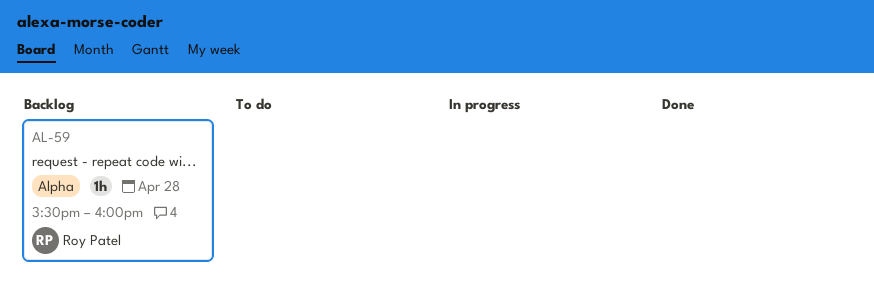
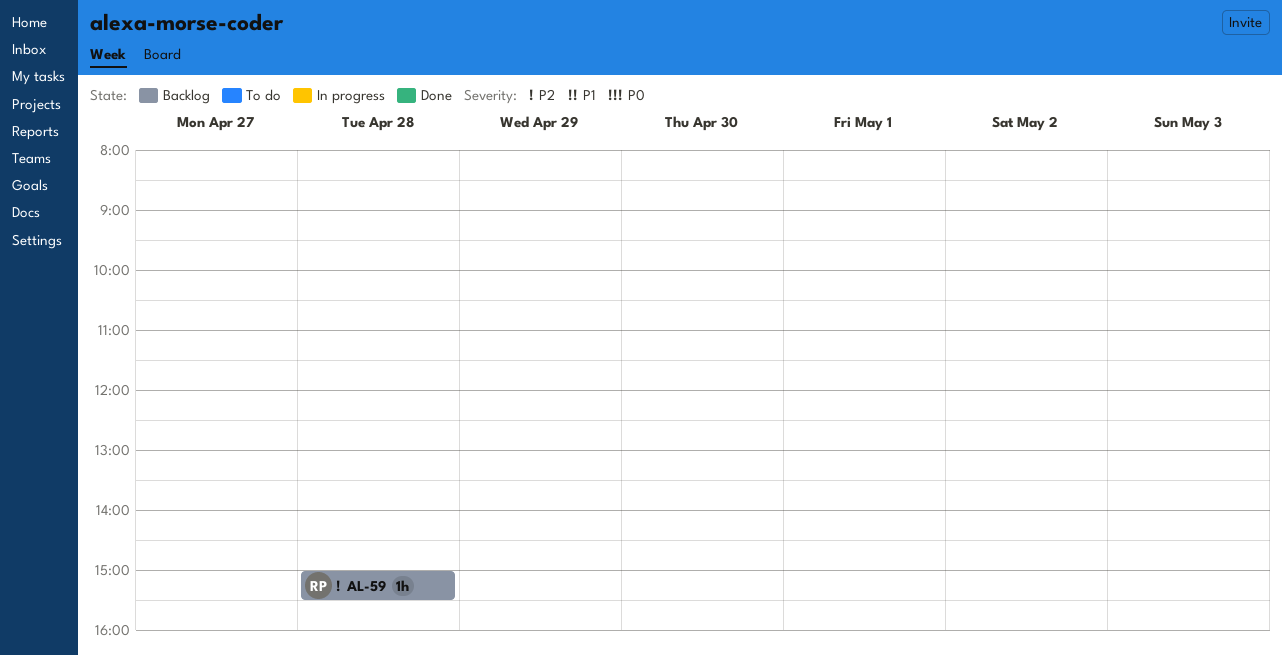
AL-59, begins: 15:30 -> 15:00
AL-59, ends: 16:00 -> 15:30

